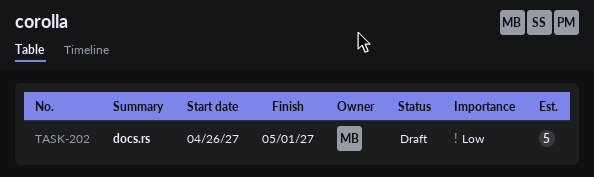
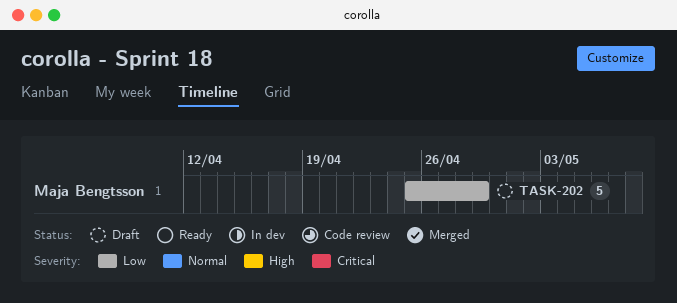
TASK-202, start: Apr 26 -> Apr 25
TASK-202, due: May 1 -> Apr 29

